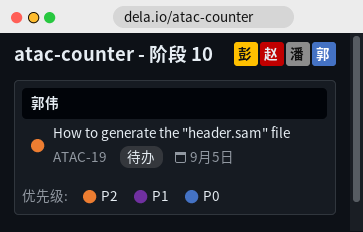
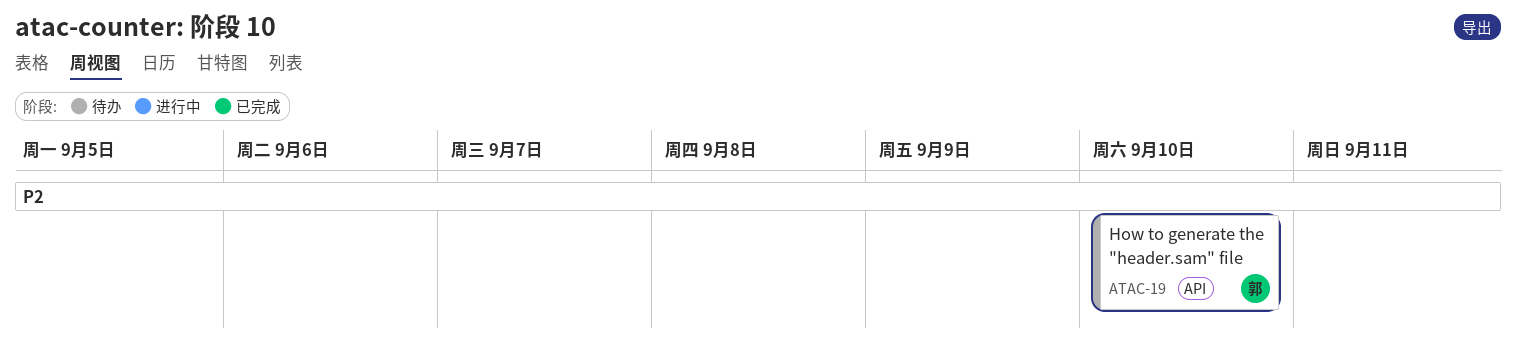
ATAC-19, due: Sep 5 -> Sep 10

